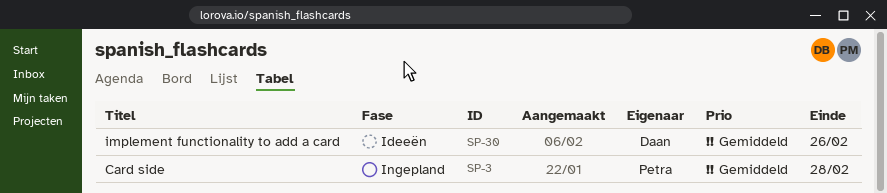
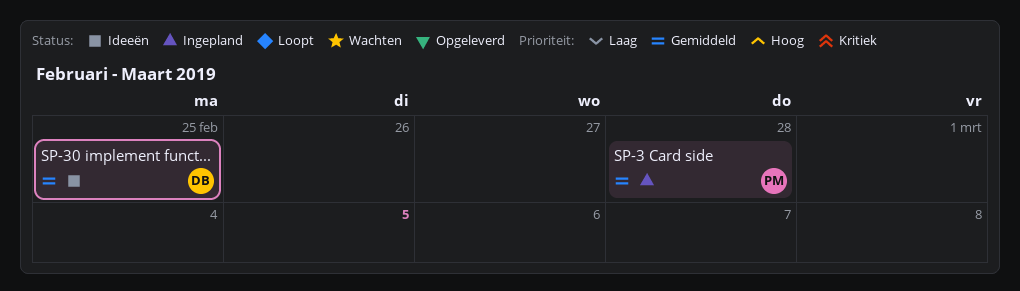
SP-30, due: Feb 26 -> Feb 25

